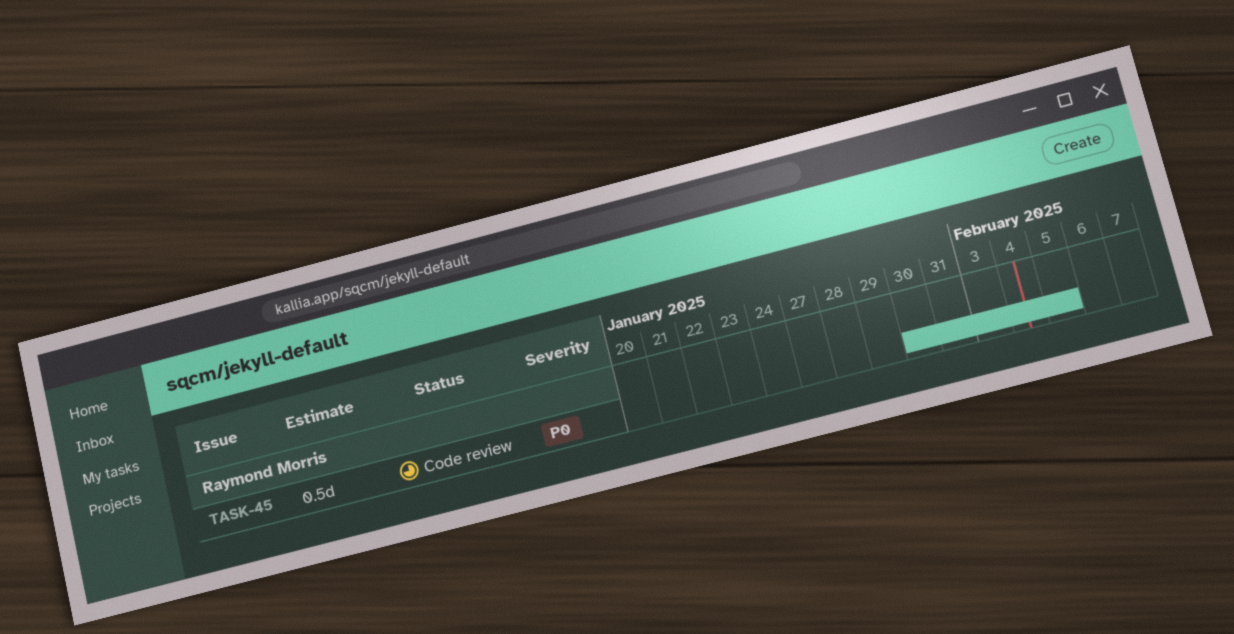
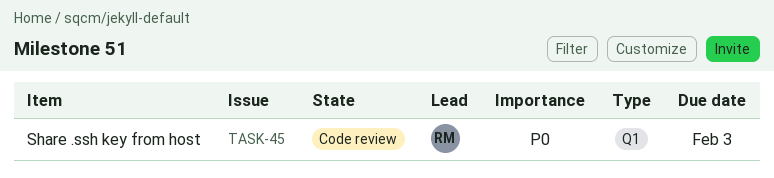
TASK-45, due: Feb 5 -> Feb 3

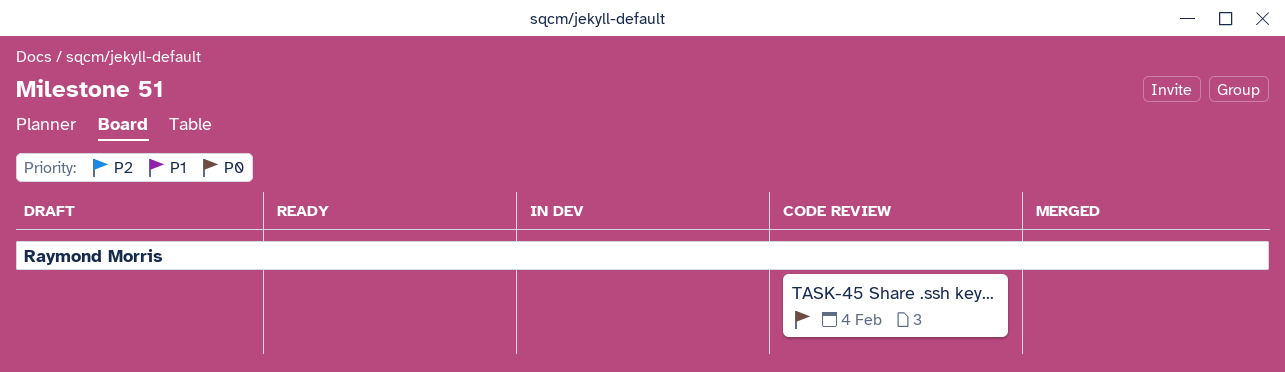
TASK-45, due: Feb 3 -> Feb 4

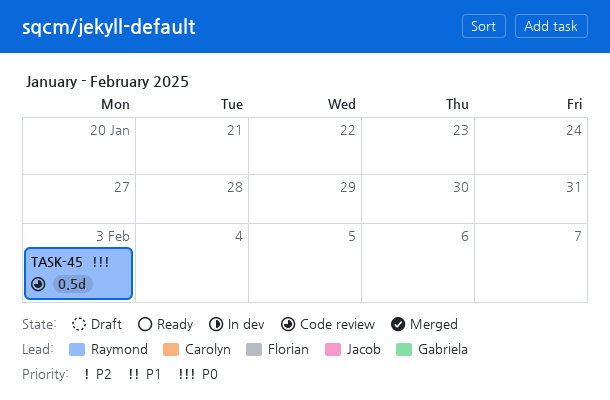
TASK-45, due: Feb 4 -> Feb 3

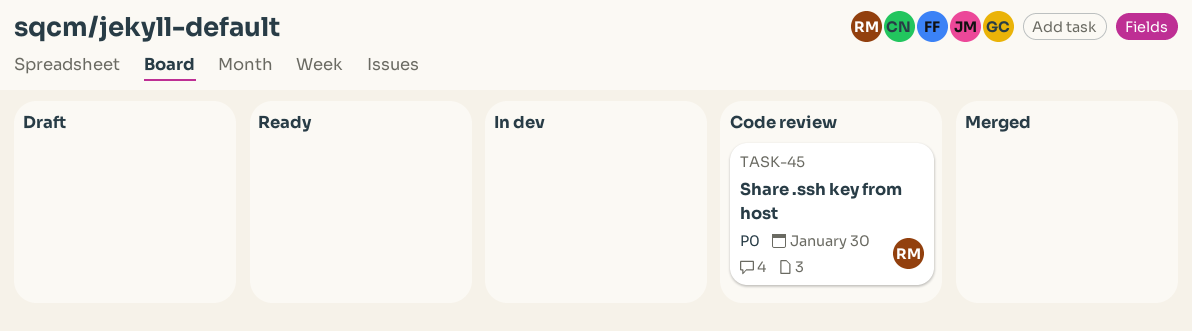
TASK-45, due: Feb 3 -> Jan 30

